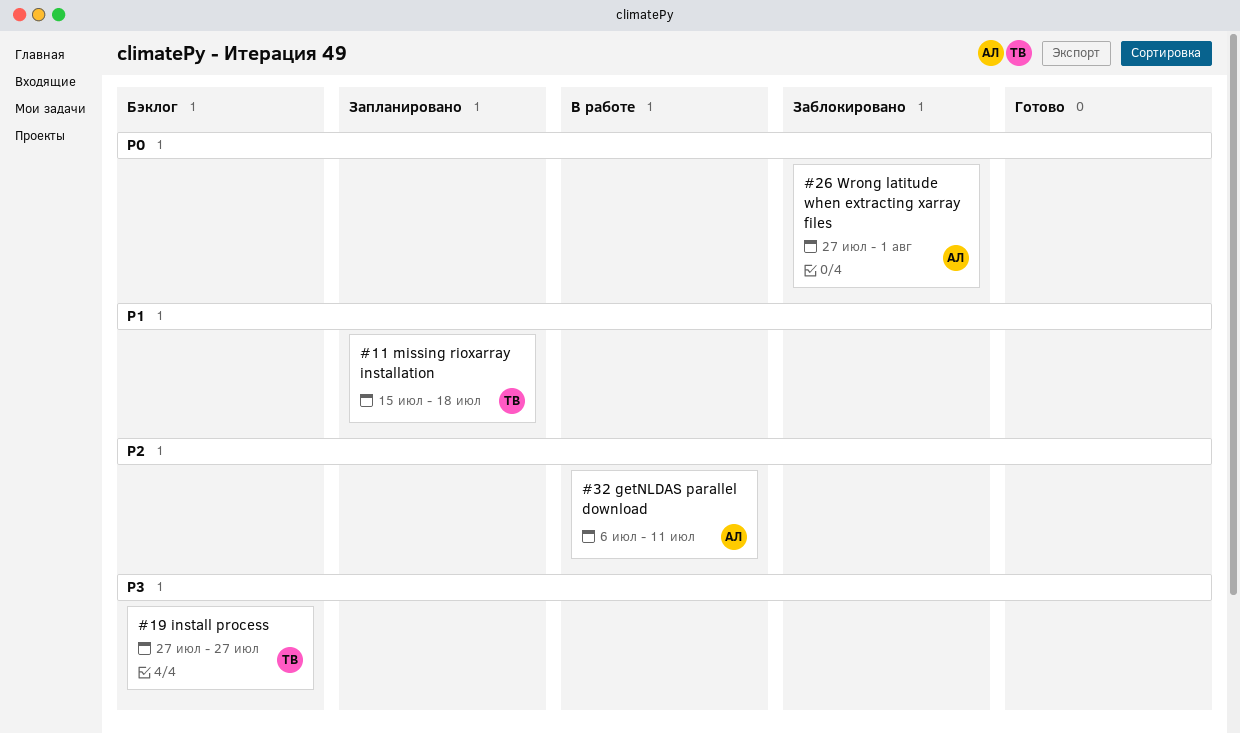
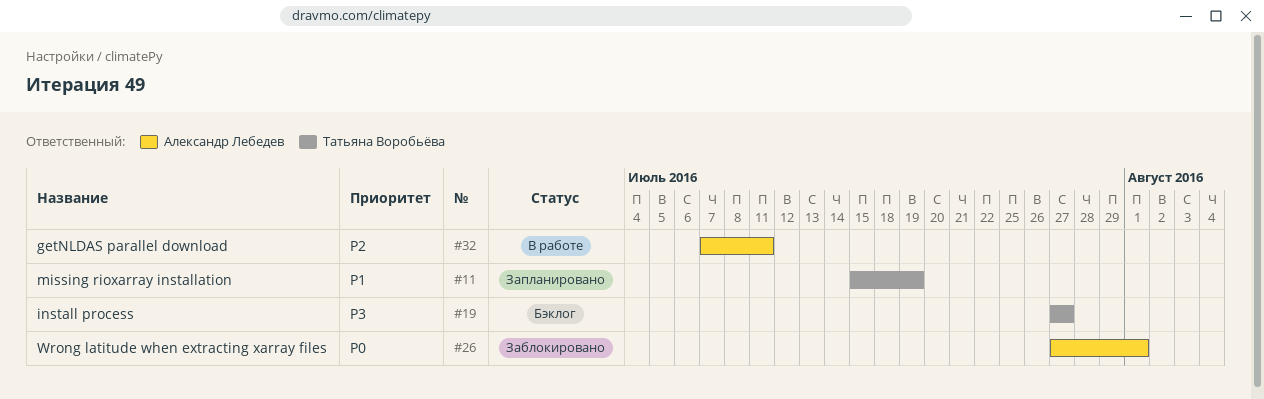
#11, due: Jul 18 -> Jul 19
#32, start: Jul 6 -> Jul 7

